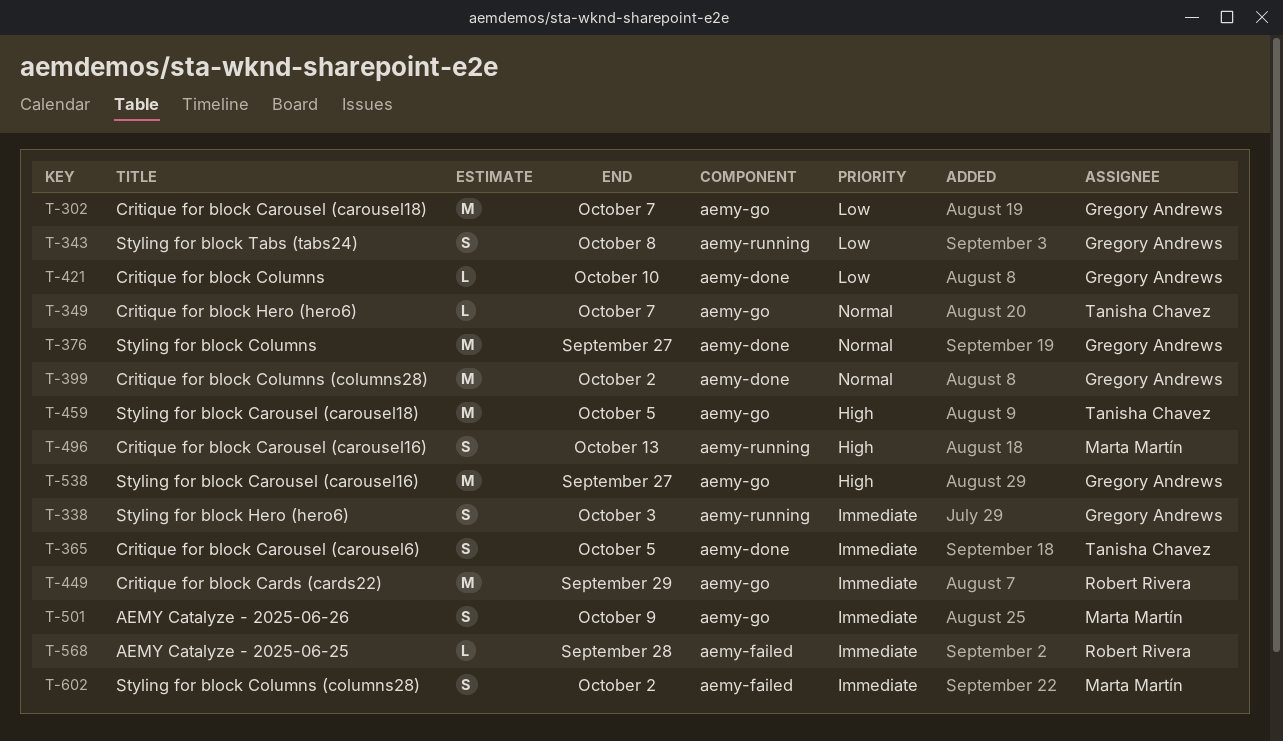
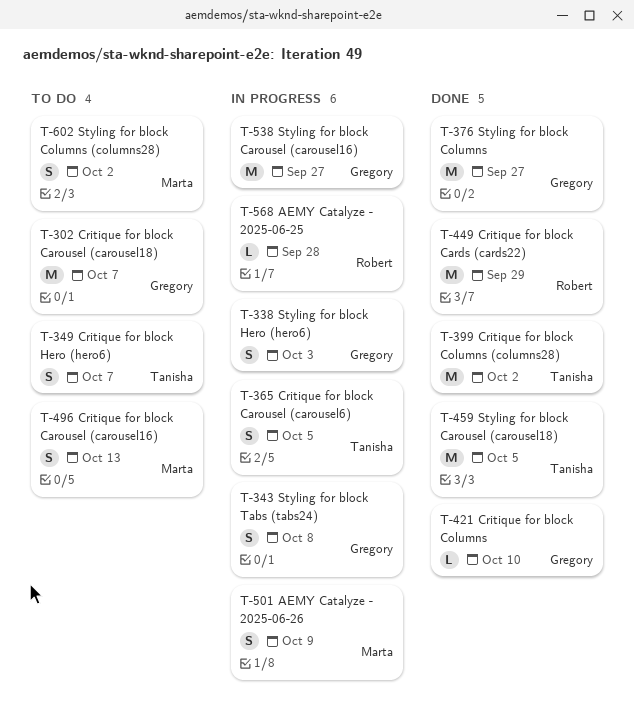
T-349, estimate: L -> S
T-399, owner: Gregory Andrews -> Tanisha Chavez

